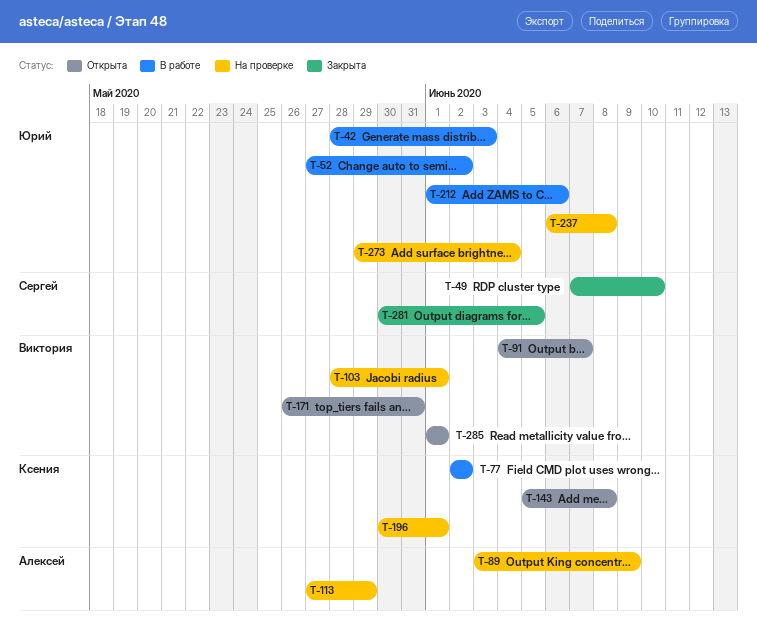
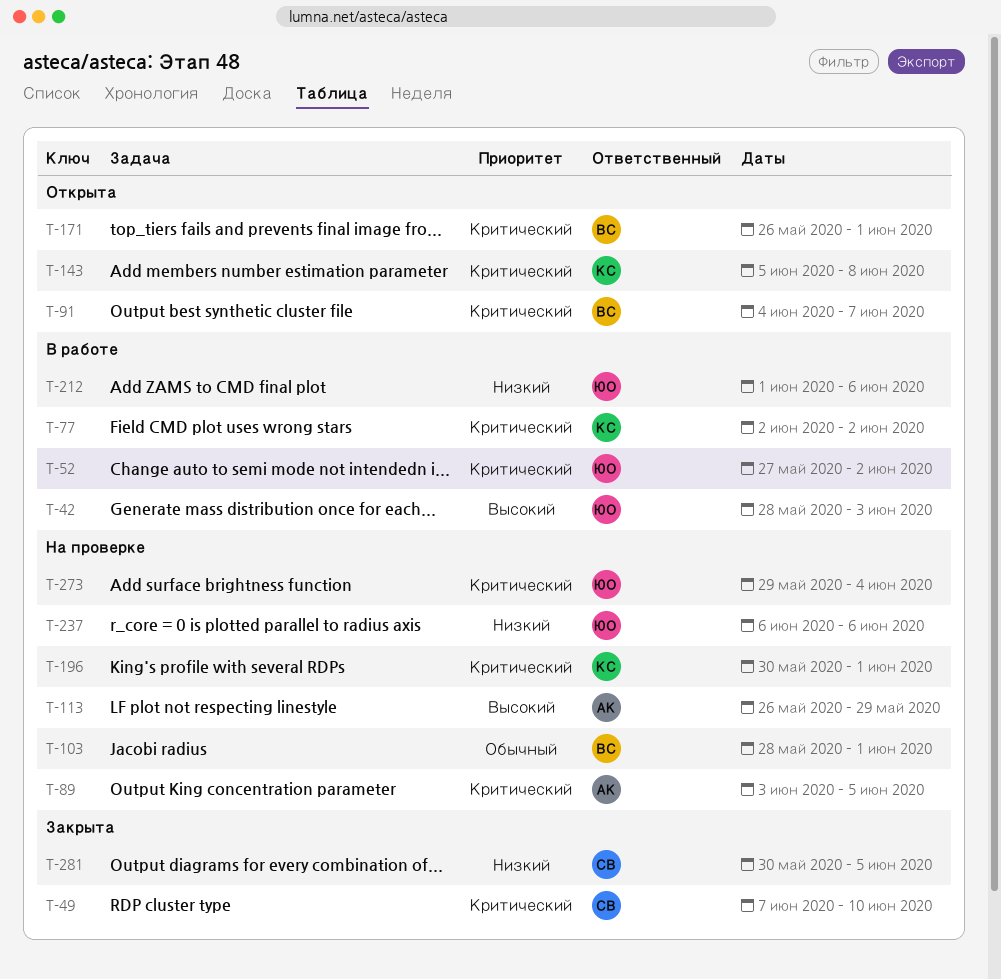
T-89, due: Jun 9 -> Jun 5
T-113, start: May 27 -> May 26
T-171, due: May 31 -> Jun 1
T-237, due: Jun 8 -> Jun 6
T-285: present -> none

